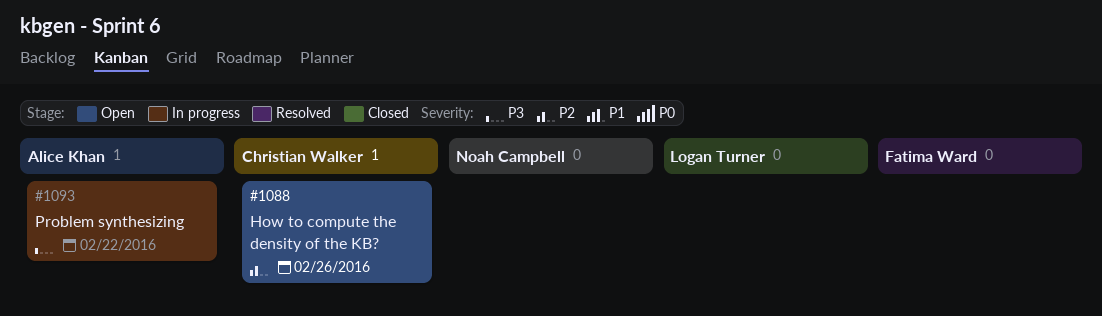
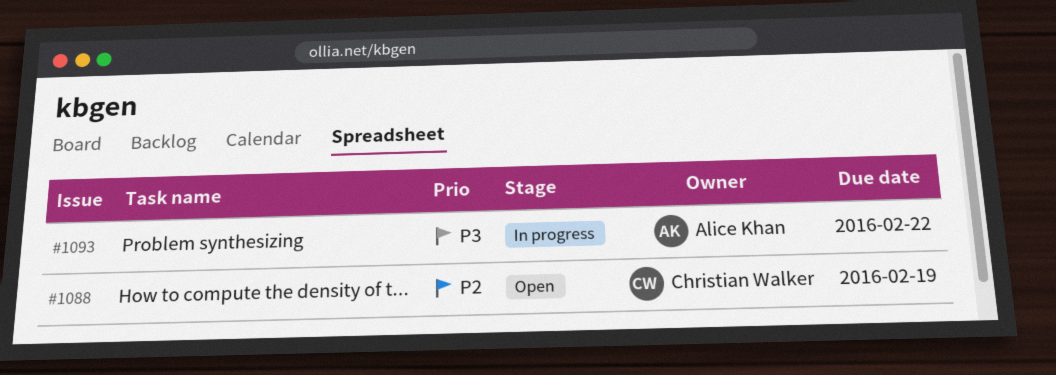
#1088, due: Feb 26 -> Feb 19

